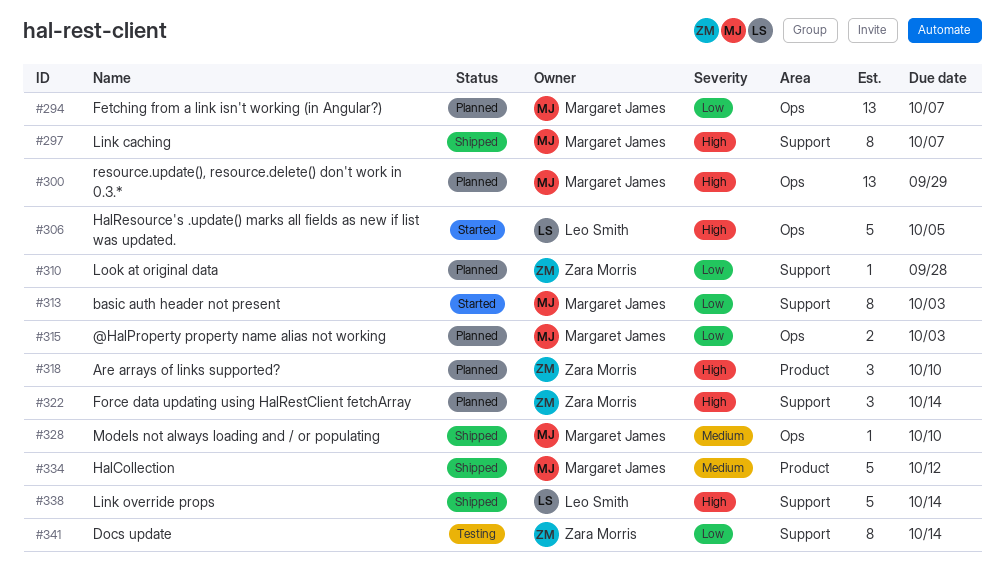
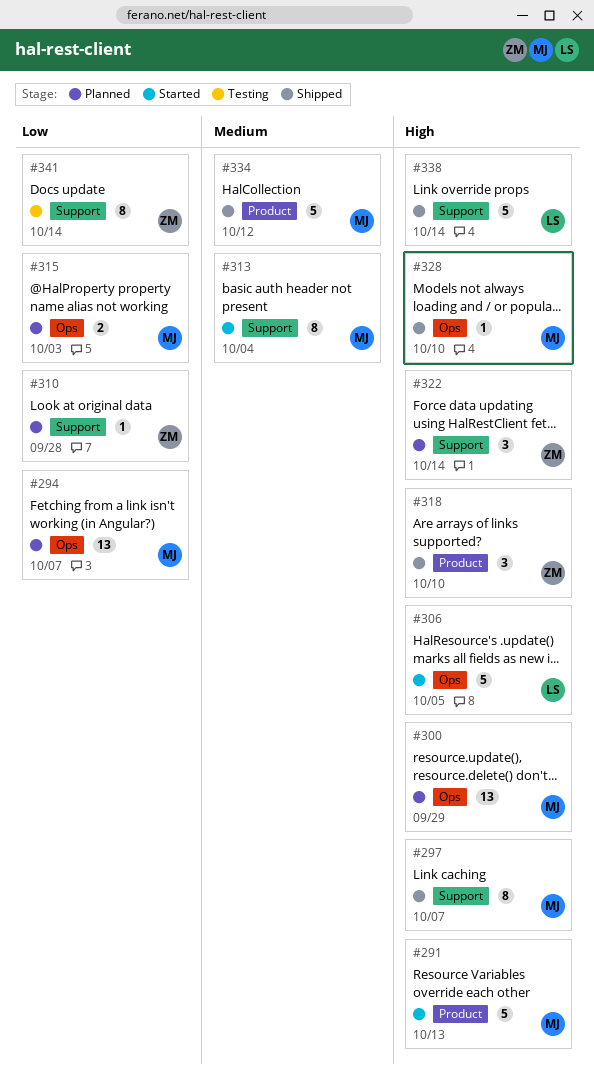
#291: none -> present
#313, priority: Low -> Medium
#313, due: Oct 3 -> Oct 4
#318, status: Planned -> Shipped
#328, priority: Medium -> High

